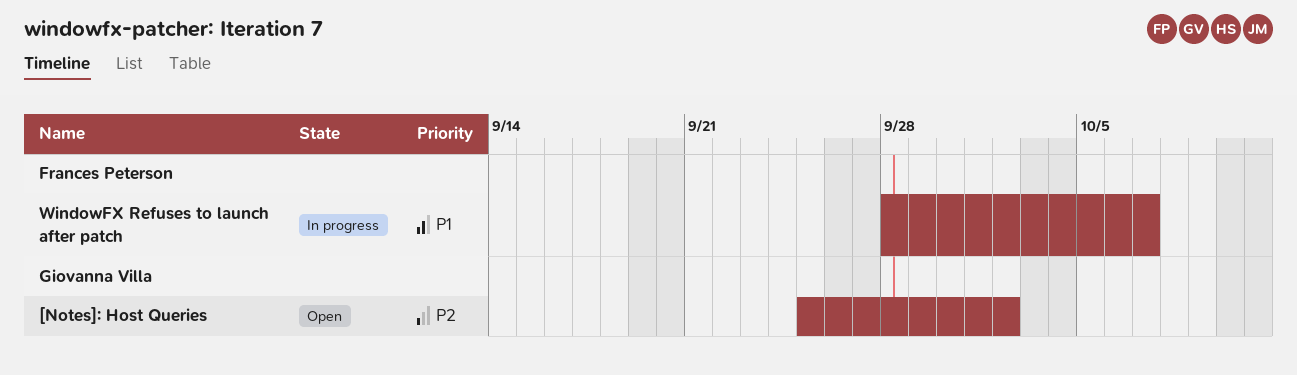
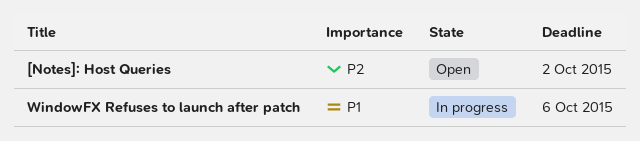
WindowFX Refuses to launch after patch, due: Oct 7 -> Oct 6

